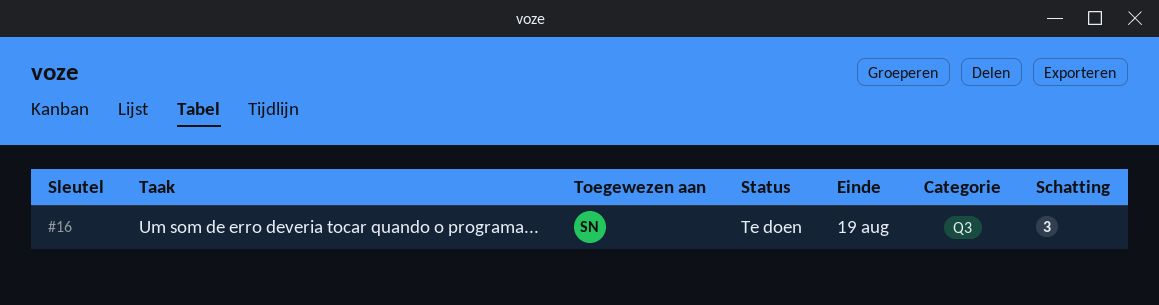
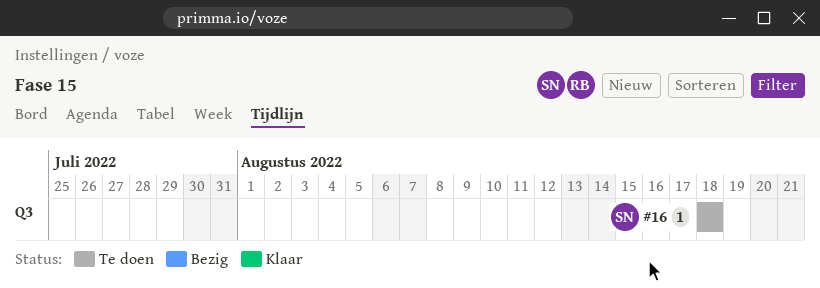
#16, estimate: 3 -> 1
#16, due: Aug 19 -> Aug 18

